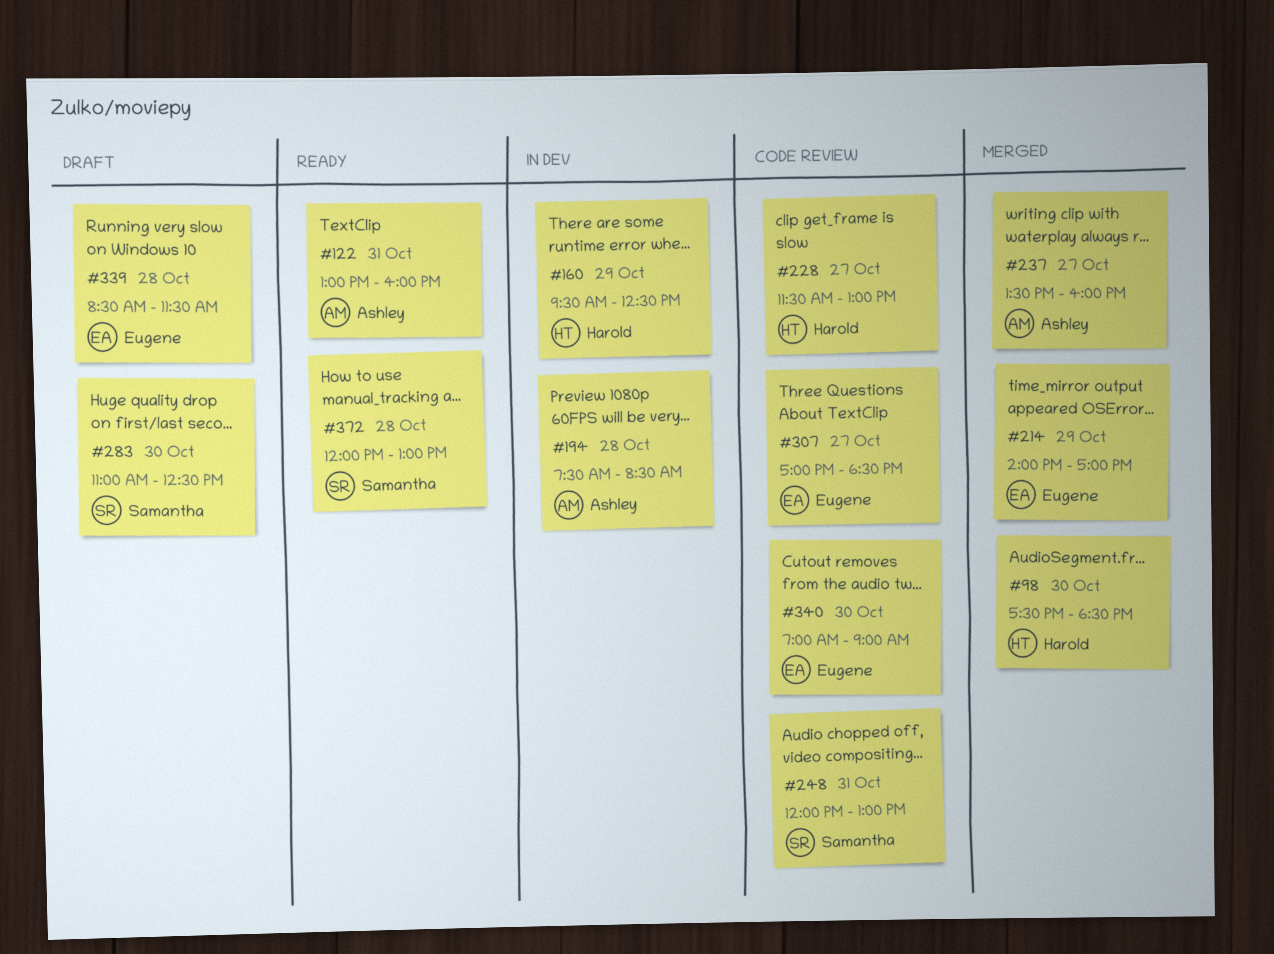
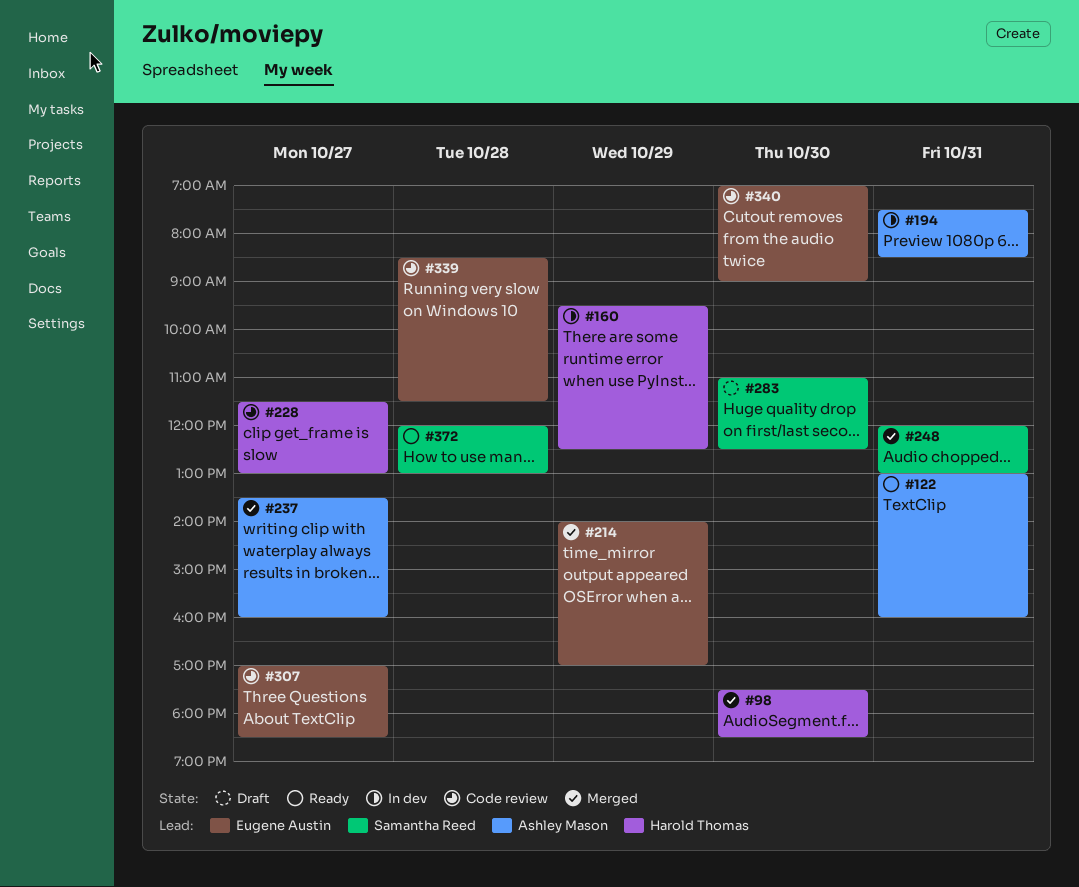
#194, day: Oct 28 -> Oct 31
#248, status: Code review -> Merged
#339, status: Draft -> Code review

